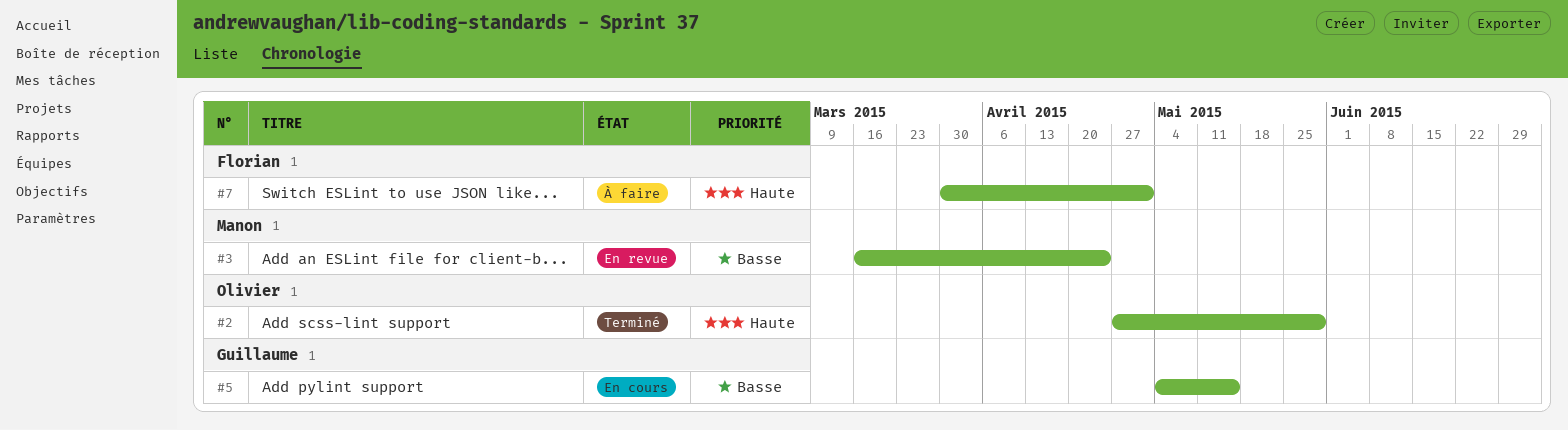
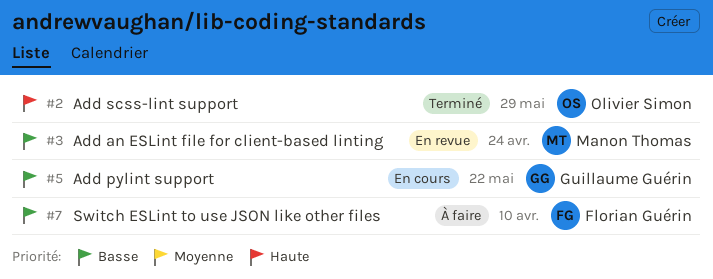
#5, due: May 15 -> May 22
#7, priority: Haute -> Basse
#7, due: May 1 -> Apr 10

